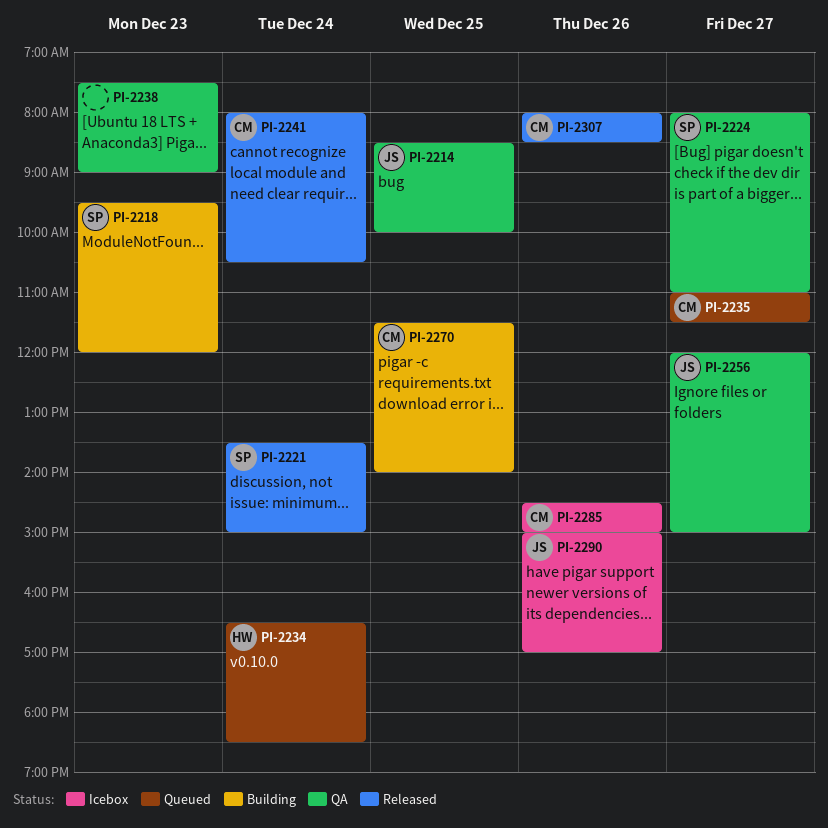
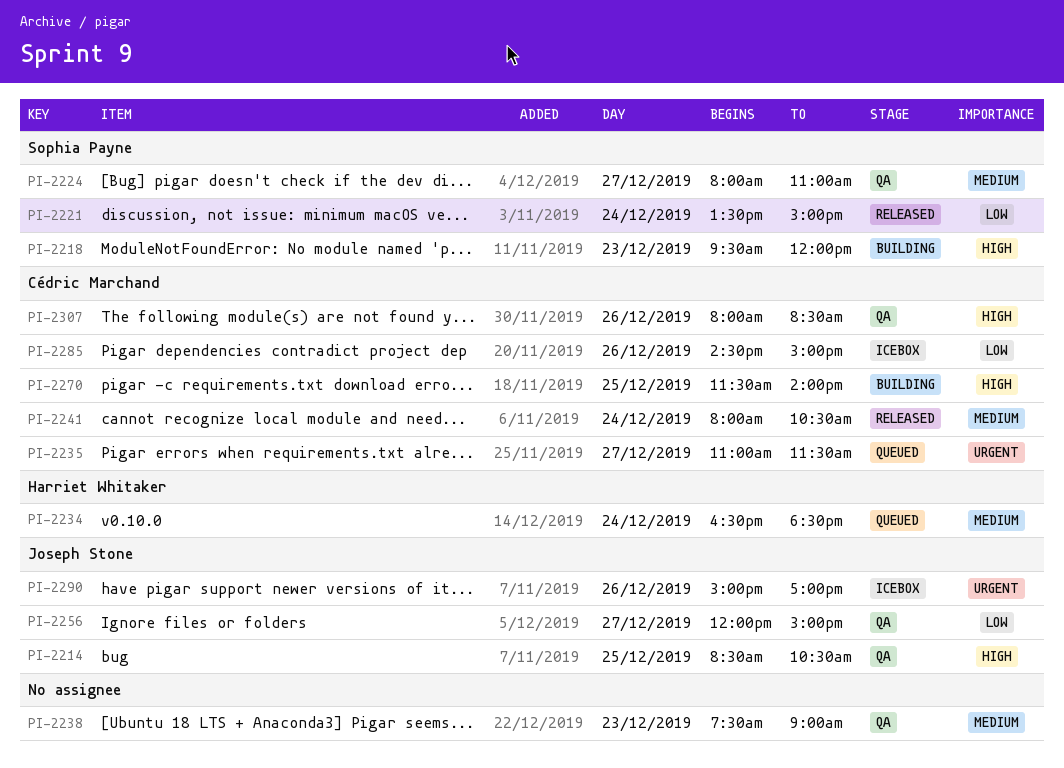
PI-2214, ends: 10:00 -> 10:30
PI-2307, status: Released -> QA

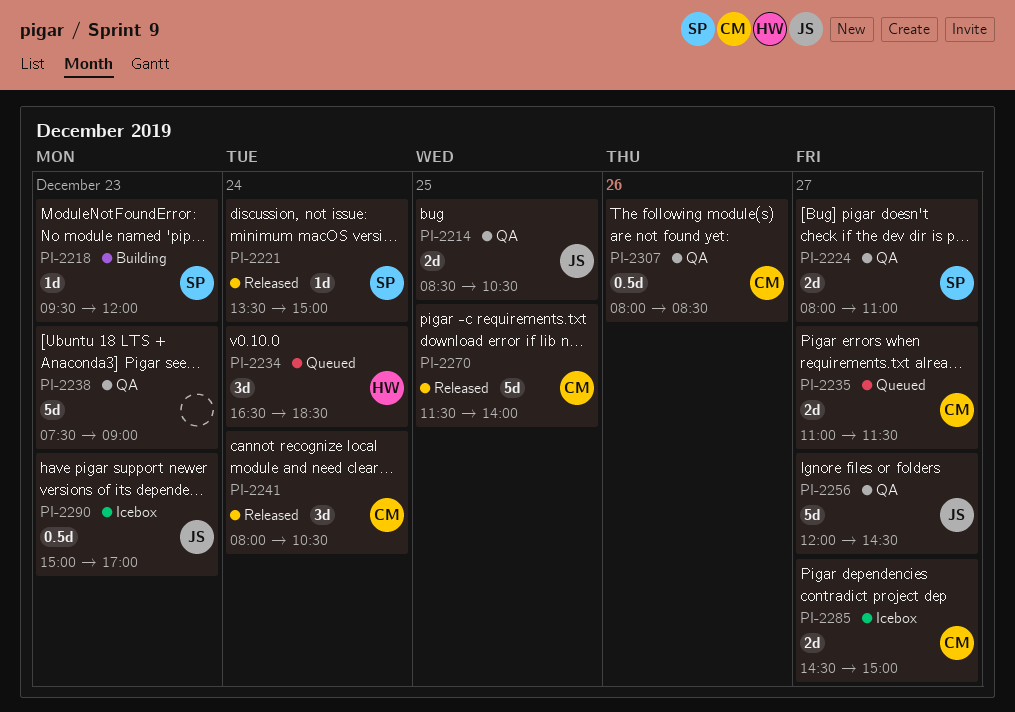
PI-2256, ends: 15:00 -> 14:30
PI-2270, status: Building -> Released
PI-2285, day: Dec 26 -> Dec 27
PI-2290, day: Dec 26 -> Dec 23

